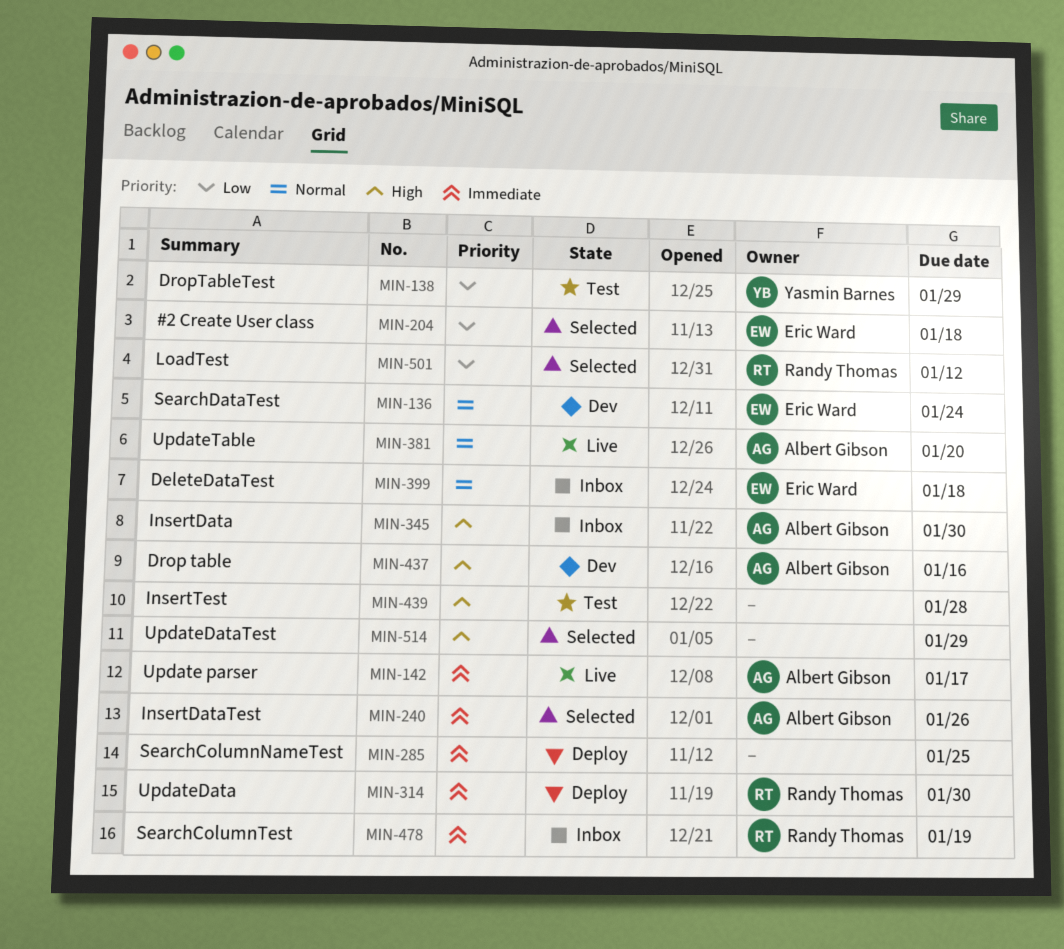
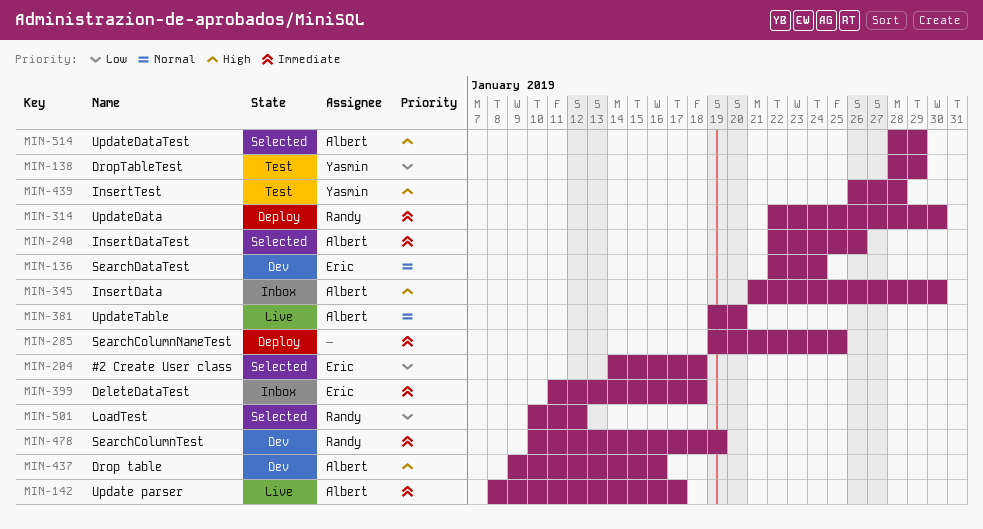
MIN-399, priority: Normal -> Immediate
MIN-439, owner: none -> Yasmin Barnes
MIN-478, status: Inbox -> Dev
MIN-514, owner: none -> Albert Gibson

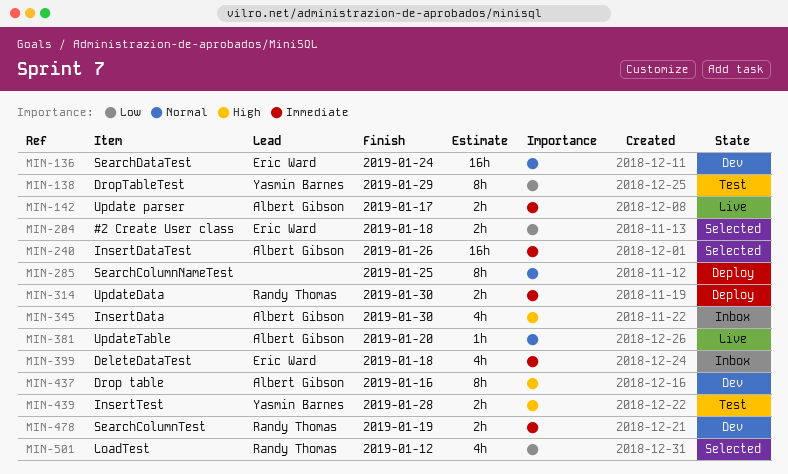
MIN-285, priority: Immediate -> Normal
MIN-514: present -> none

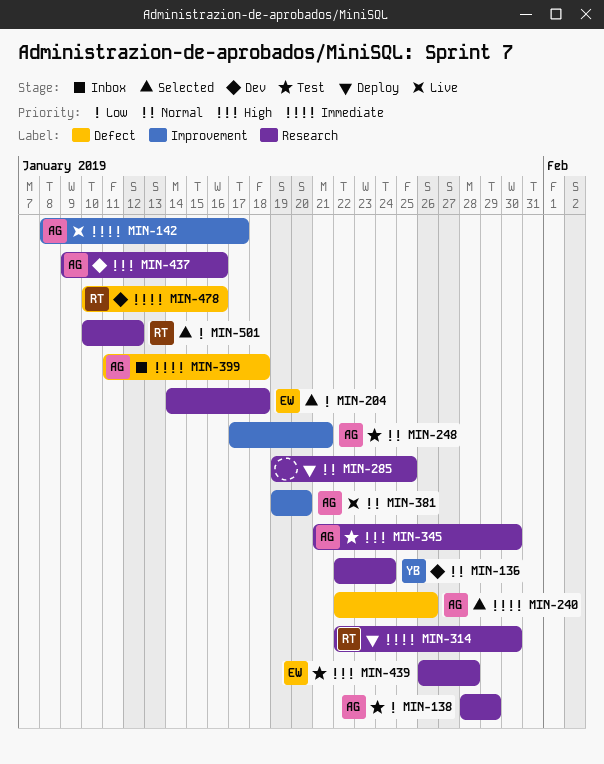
MIN-136, owner: Eric Ward -> Yasmin Barnes
MIN-138, owner: Yasmin Barnes -> Albert Gibson
MIN-248: none -> present
MIN-345, status: Inbox -> Test
MIN-399, owner: Eric Ward -> Albert Gibson
MIN-439, owner: Yasmin Barnes -> Eric Ward
MIN-478, due: Jan 19 -> Jan 16

